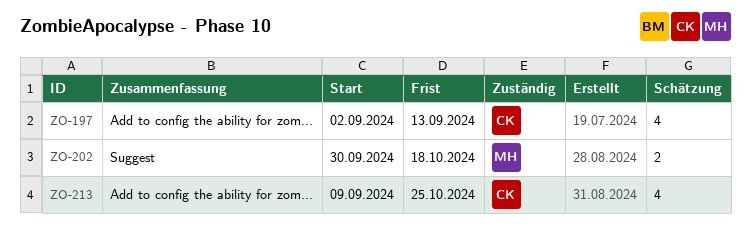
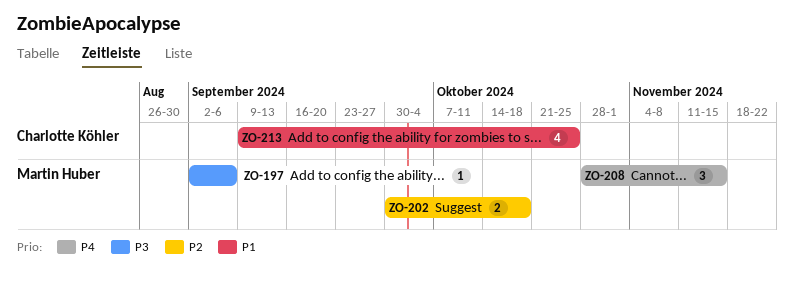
ZO-197, owner: Charlotte Köhler -> Martin Huber
ZO-197, estimate: 4 -> 1
ZO-197, due: Sep 13 -> Sep 6
ZO-208: none -> present

